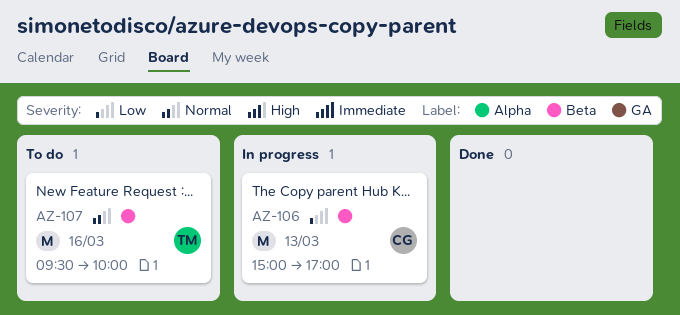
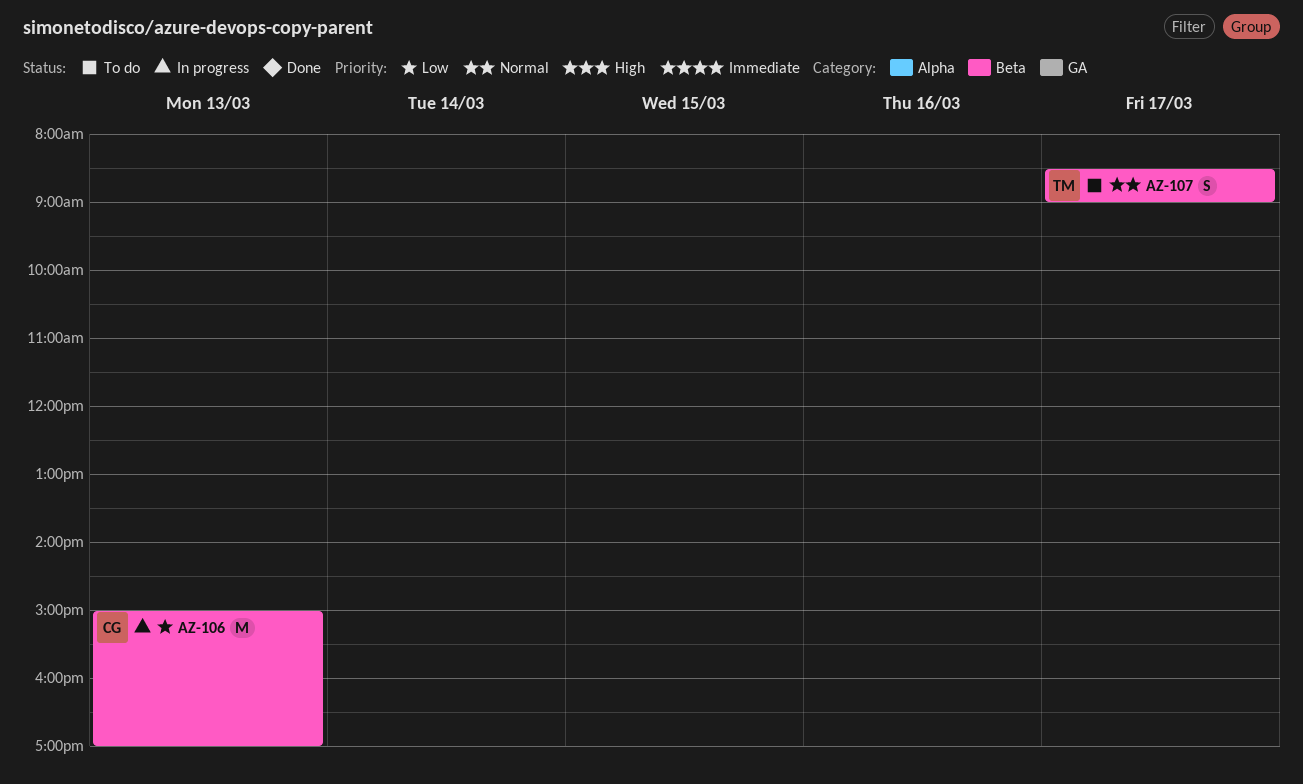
AZ-107, estimate: M -> S
AZ-107, day: Mar 16 -> Mar 17
AZ-107, begins: 09:30 -> 08:30
AZ-107, ends: 10:00 -> 09:00

